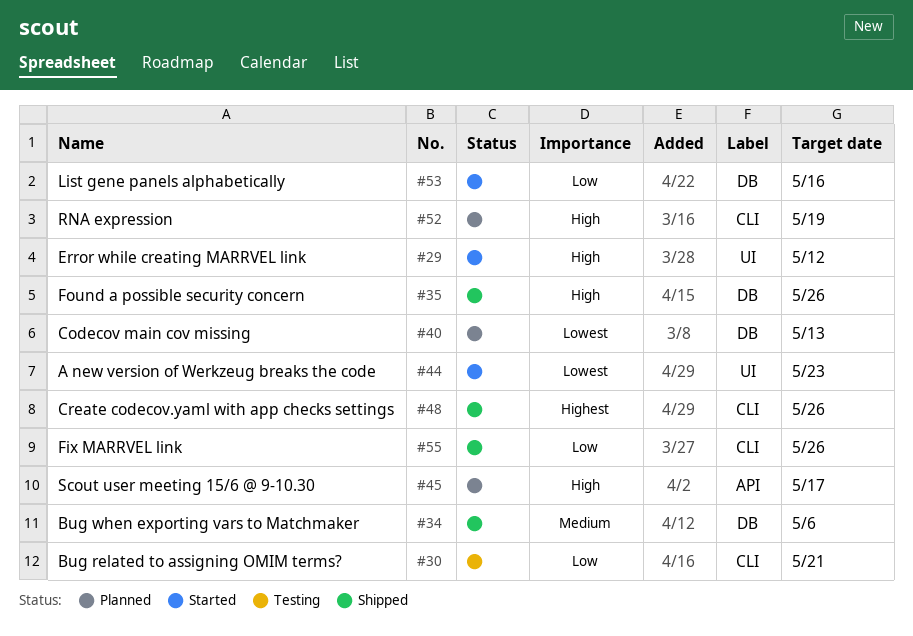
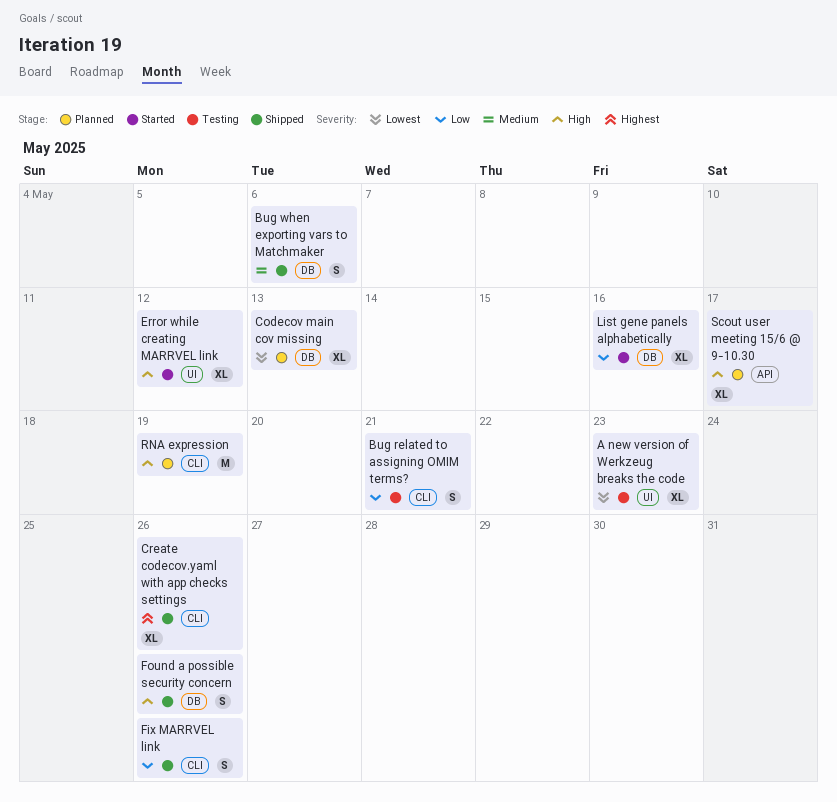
A new version of Werkzeug breaks the code, status: Started -> Testing

